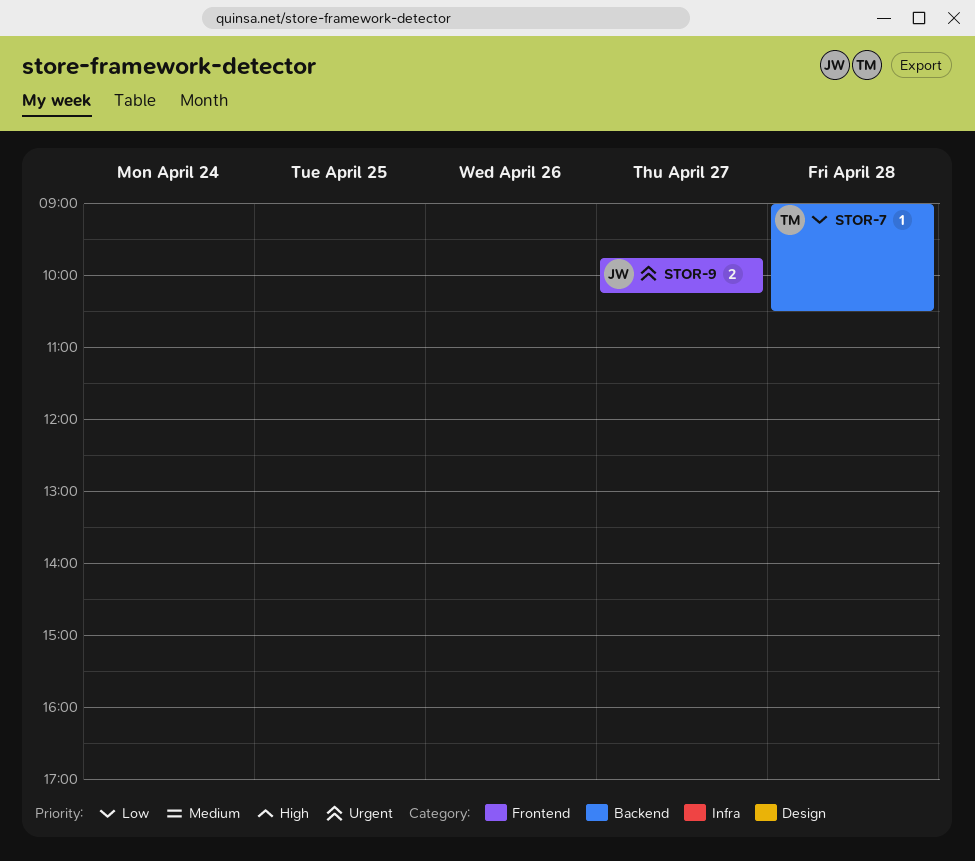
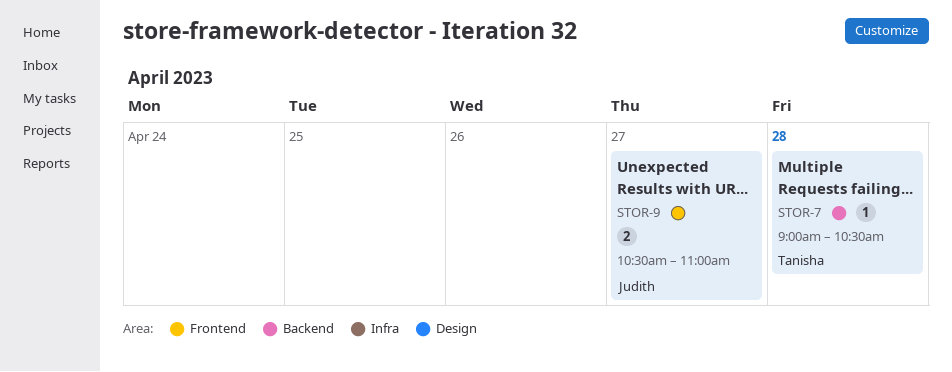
STOR-9, begins: 09:45 -> 10:30
STOR-9, ends: 10:15 -> 11:00

